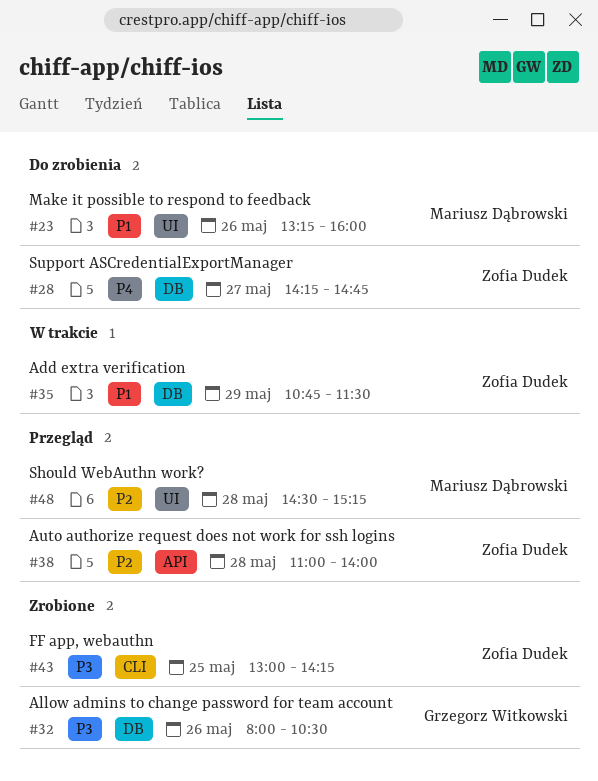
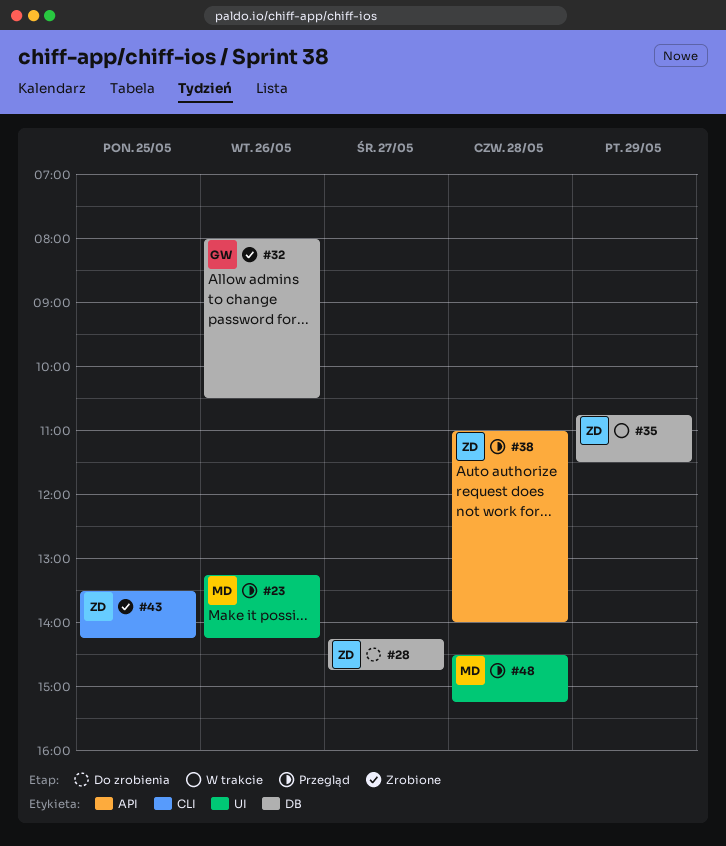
#23, status: Do zrobienia -> Przegląd
#23, ends: 16:00 -> 14:15
#43, begins: 13:00 -> 13:30

